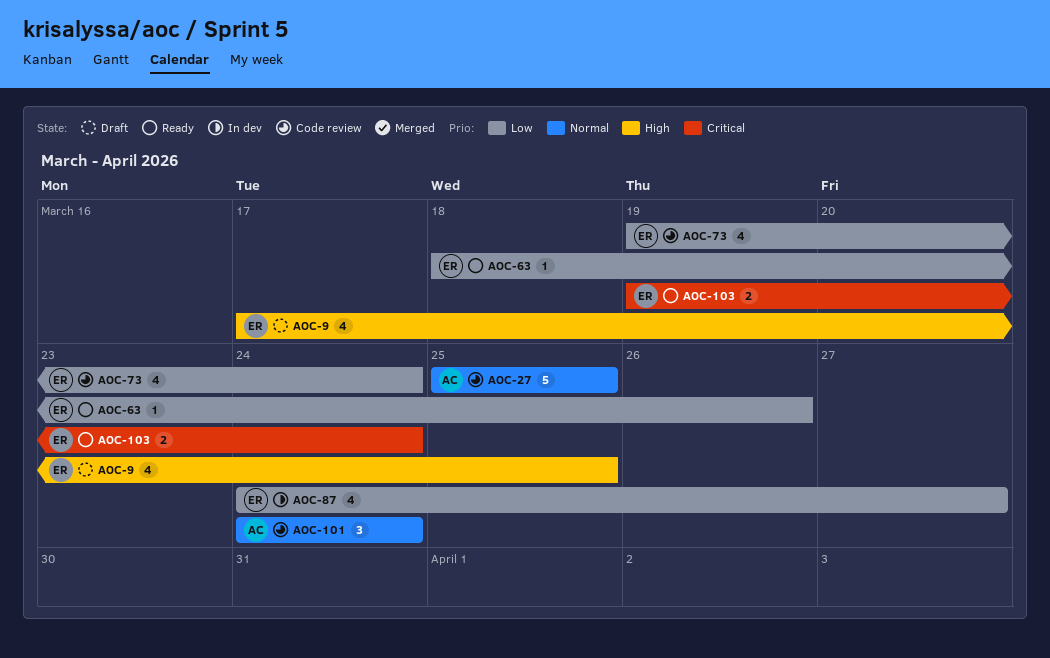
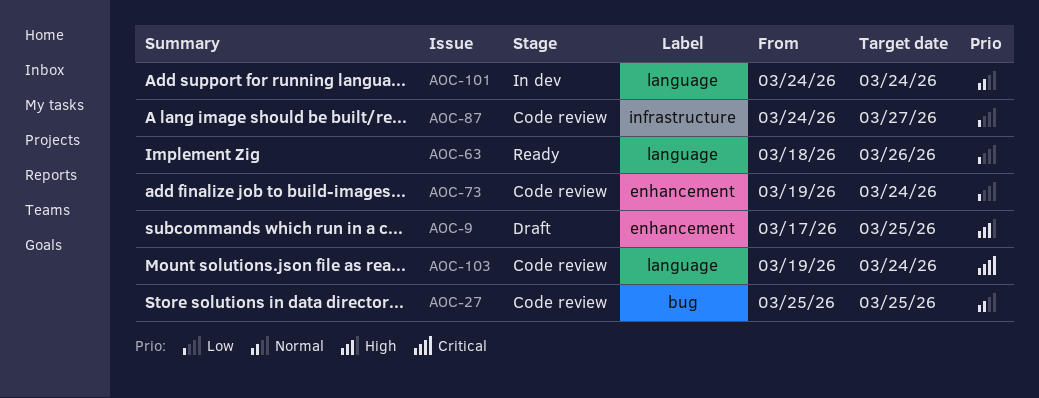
AOC-87, status: In dev -> Code review
AOC-101, status: Code review -> In dev
AOC-103, status: Ready -> Code review

